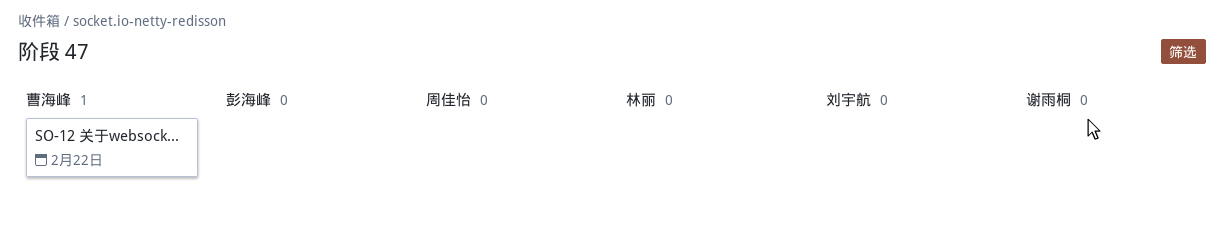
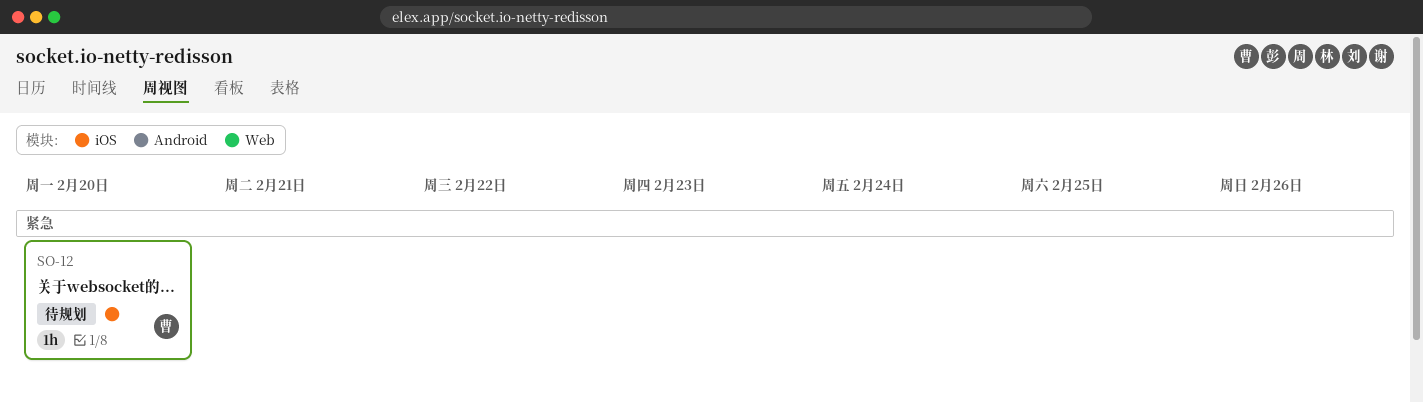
SO-12, due: Feb 22 -> Feb 20

